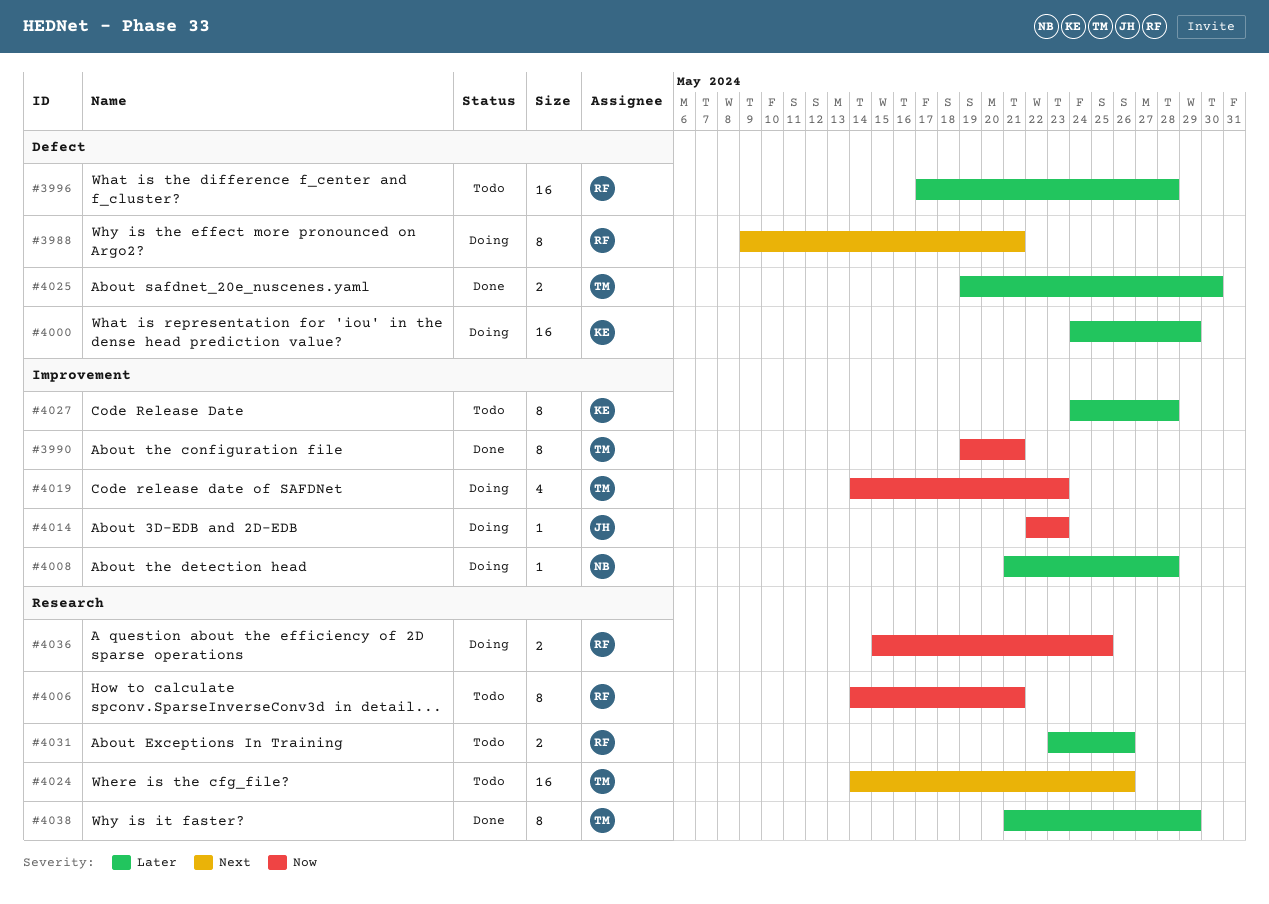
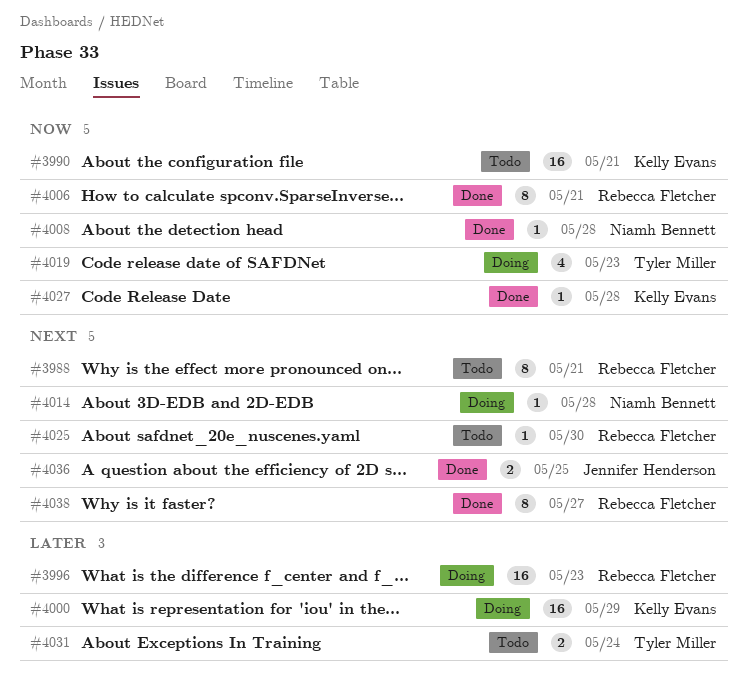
#3988, status: Doing -> Todo
#3990, status: Done -> Todo
#3990, owner: Tyler Miller -> Kelly Evans
#3990, estimate: 8 -> 16
#3996, status: Todo -> Doing
#3996, due: May 28 -> May 23
#4006, status: Todo -> Done
#4008, status: Doing -> Done
#4008, priority: Later -> Now
#4014, owner: Jennifer Henderson -> Niamh Bennett
#4014, priority: Now -> Next
#4014, due: May 23 -> May 28
#4024: present -> none
#4025, status: Done -> Todo
#4025, owner: Tyler Miller -> Rebecca Fletcher
#4025, priority: Later -> Next
#4025, estimate: 2 -> 1
#4027, status: Todo -> Done
#4027, priority: Later -> Now
#4027, estimate: 8 -> 1
#4031, owner: Rebecca Fletcher -> Tyler Miller
#4031, due: May 26 -> May 24
#4036, status: Doing -> Done
#4036, owner: Rebecca Fletcher -> Jennifer Henderson
#4036, priority: Now -> Next
#4038, owner: Tyler Miller -> Rebecca Fletcher
#4038, priority: Later -> Next
#4038, due: May 29 -> May 27

